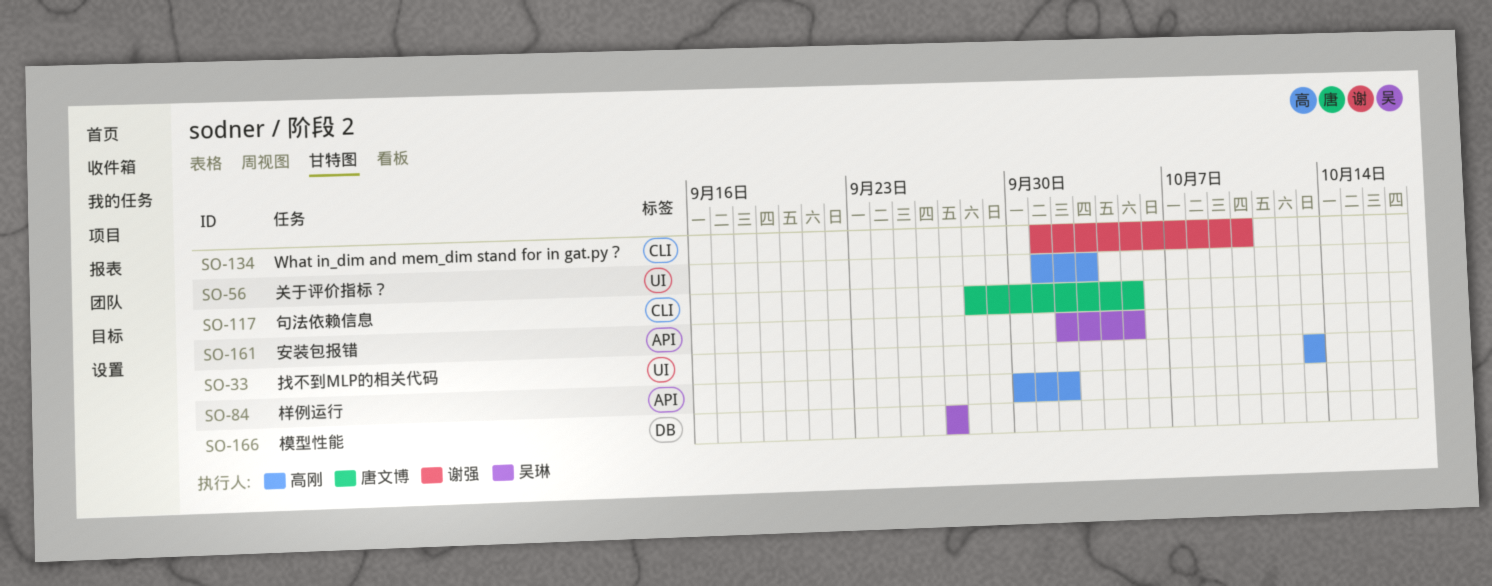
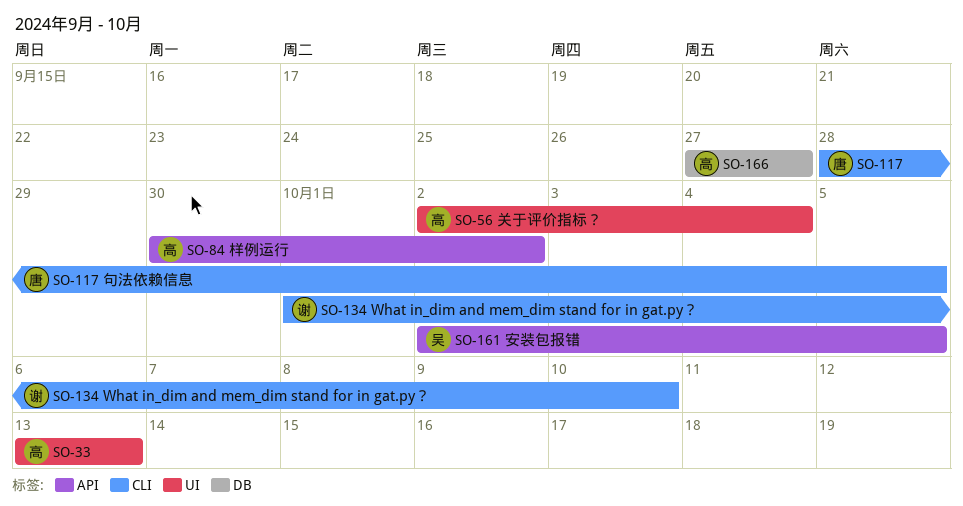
SO-56, start: Oct 1 -> Oct 2
SO-56, due: Oct 3 -> Oct 4
SO-166, owner: 吴琳 -> 高刚

